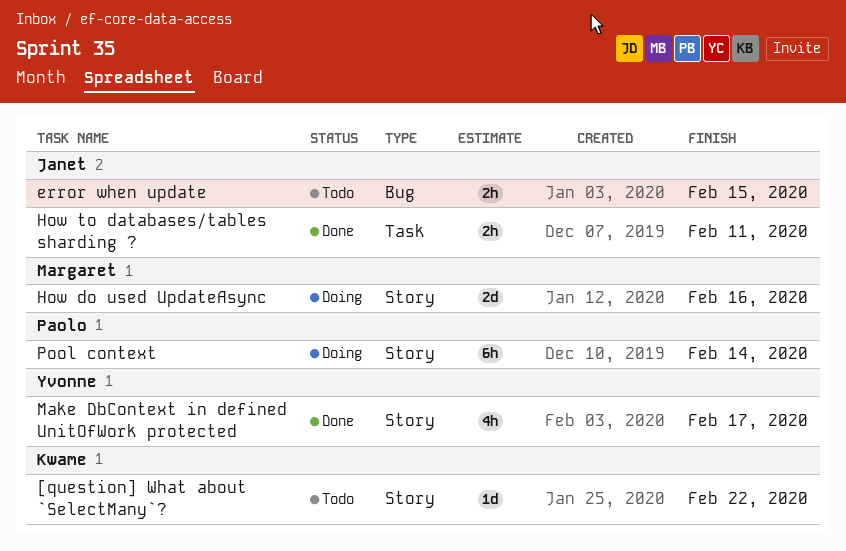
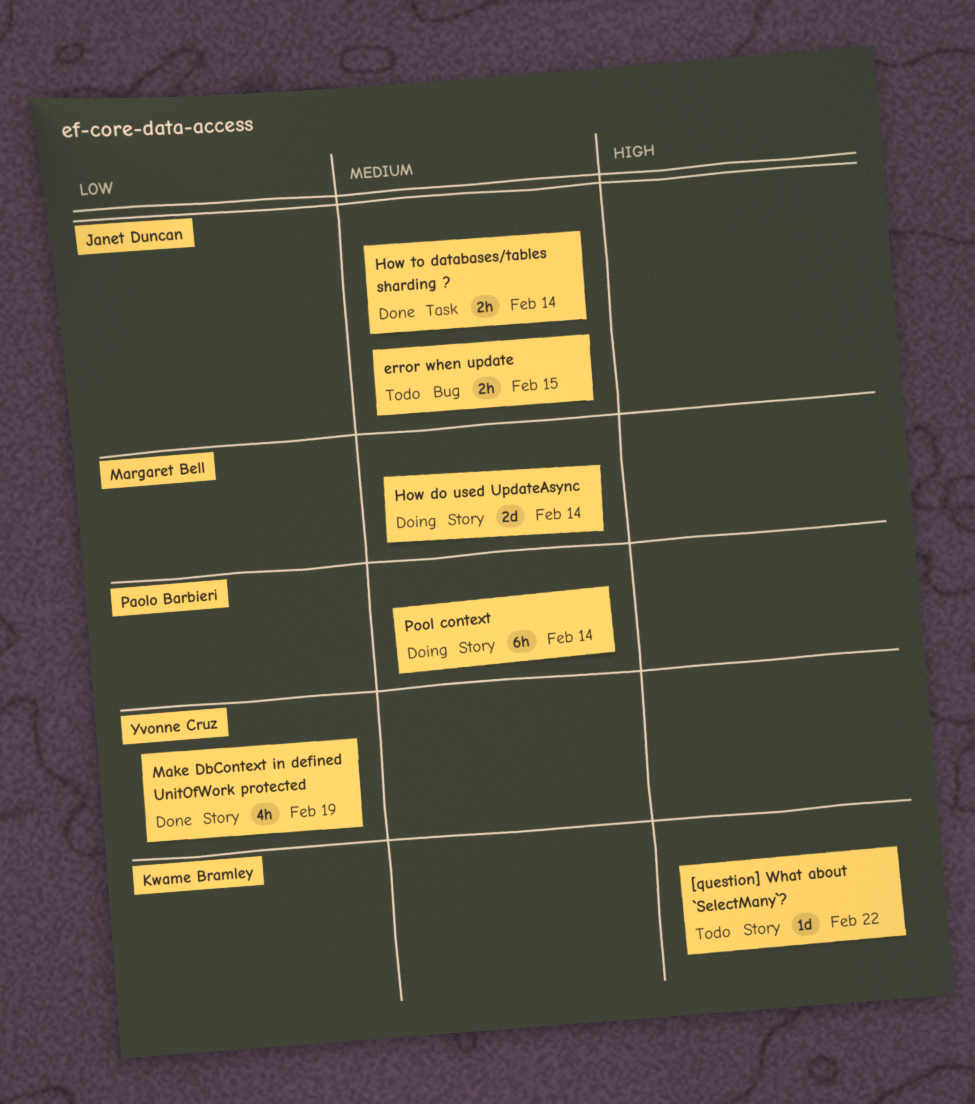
How do used UpdateAsync, due: Feb 16 -> Feb 14
How to databases/tables sharding ?, due: Feb 11 -> Feb 14
Make DbContext in defined UnitOfWork protected, due: Feb 17 -> Feb 19

